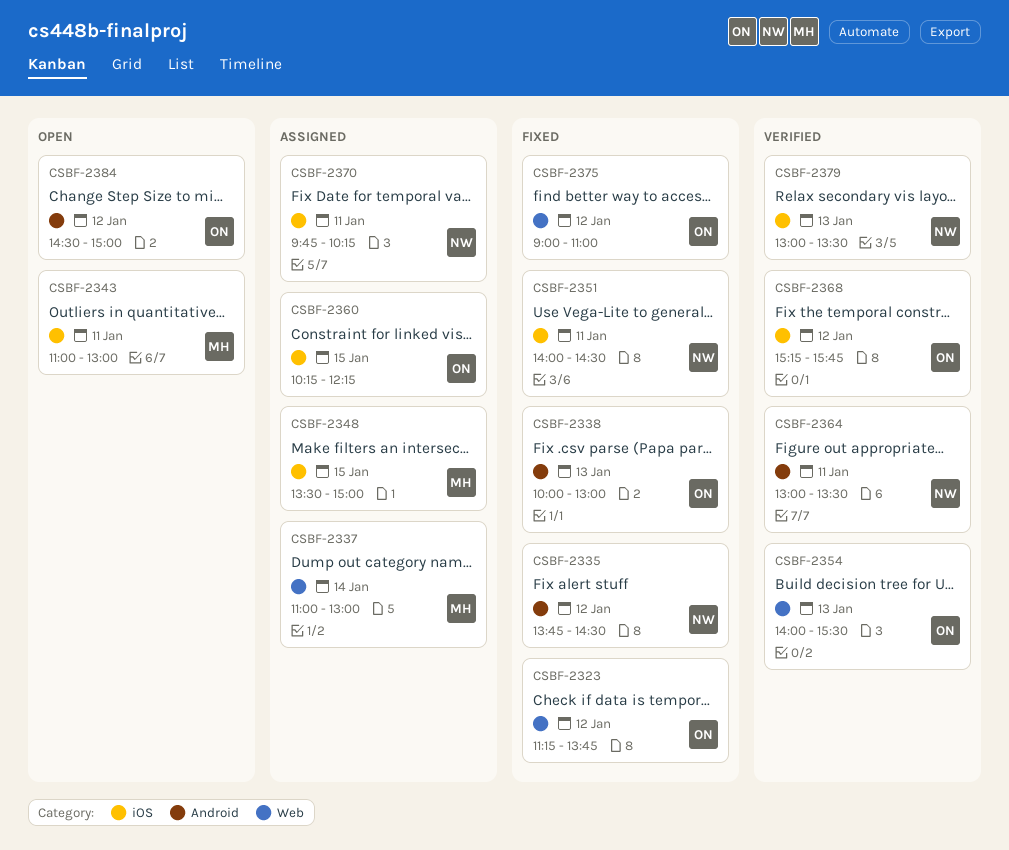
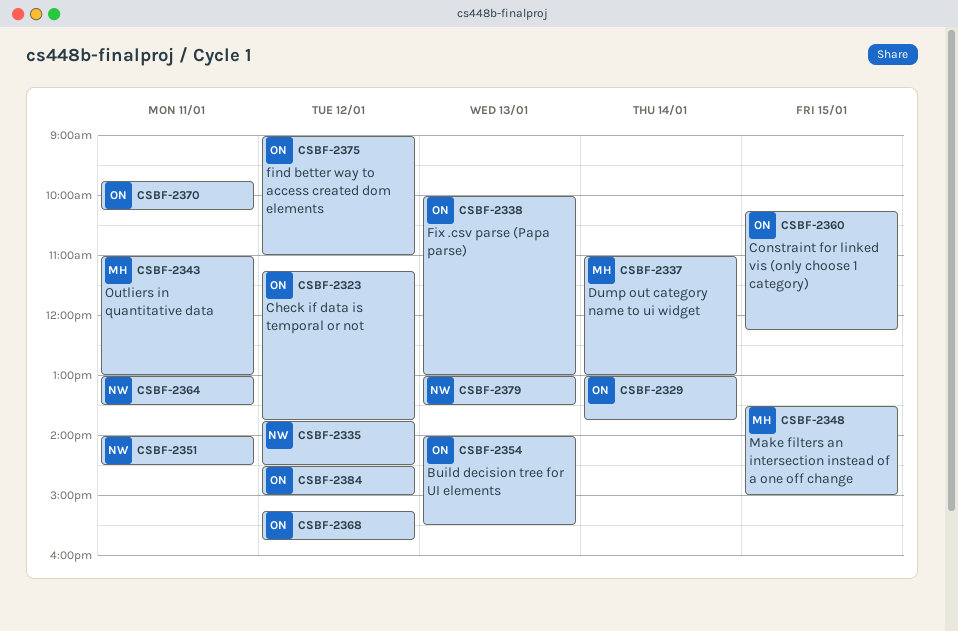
CSBF-2329: none -> present
CSBF-2370, owner: NW -> ON

